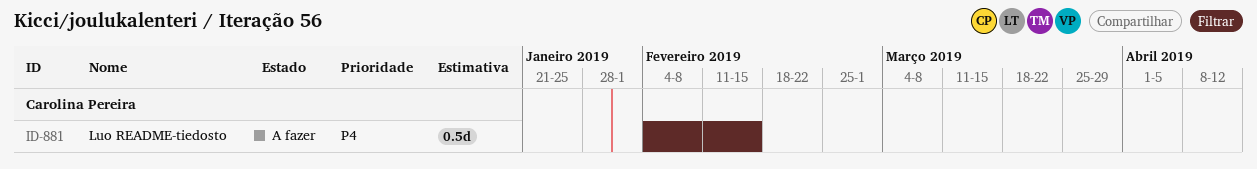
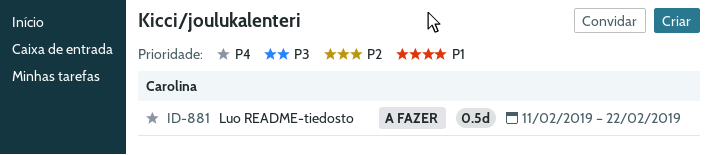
ID-881, start: Feb 4 -> Feb 11
ID-881, due: Feb 15 -> Feb 22

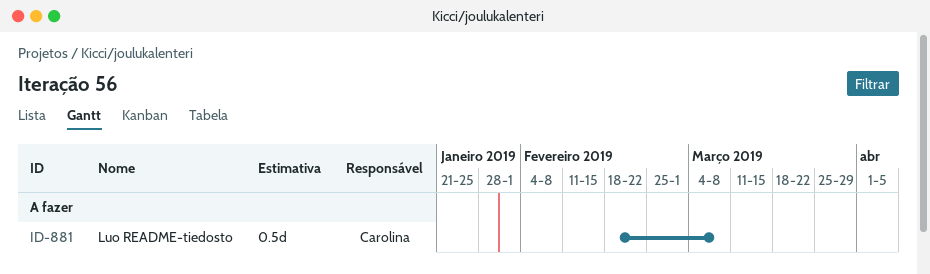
ID-881, start: Feb 11 -> Feb 18
ID-881, due: Feb 22 -> Mar 8

